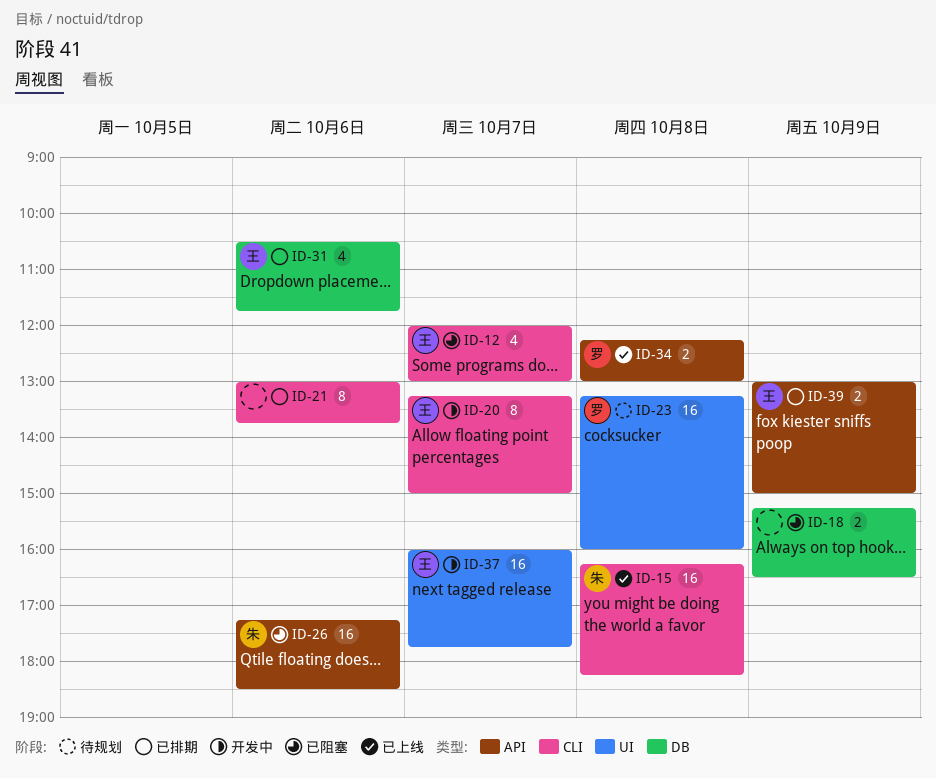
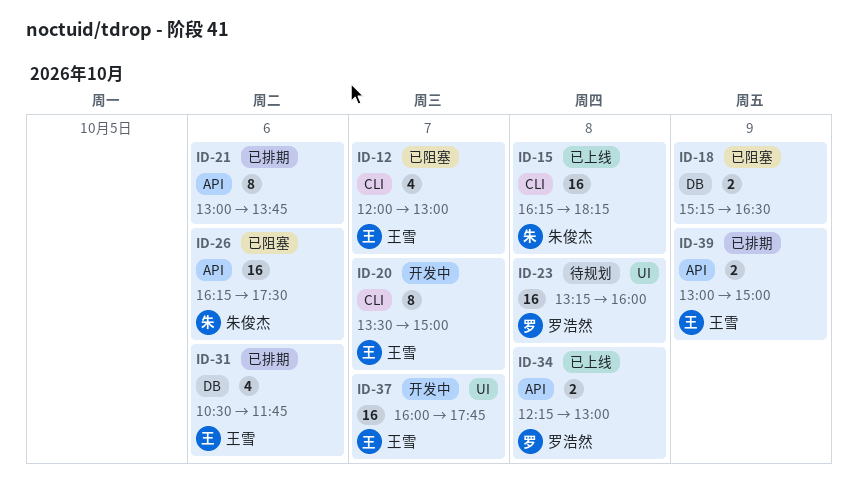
ID-20, begins: 13:15 -> 13:30
ID-21, label: CLI -> API
ID-26, begins: 17:15 -> 16:15
ID-26, ends: 18:30 -> 17:30

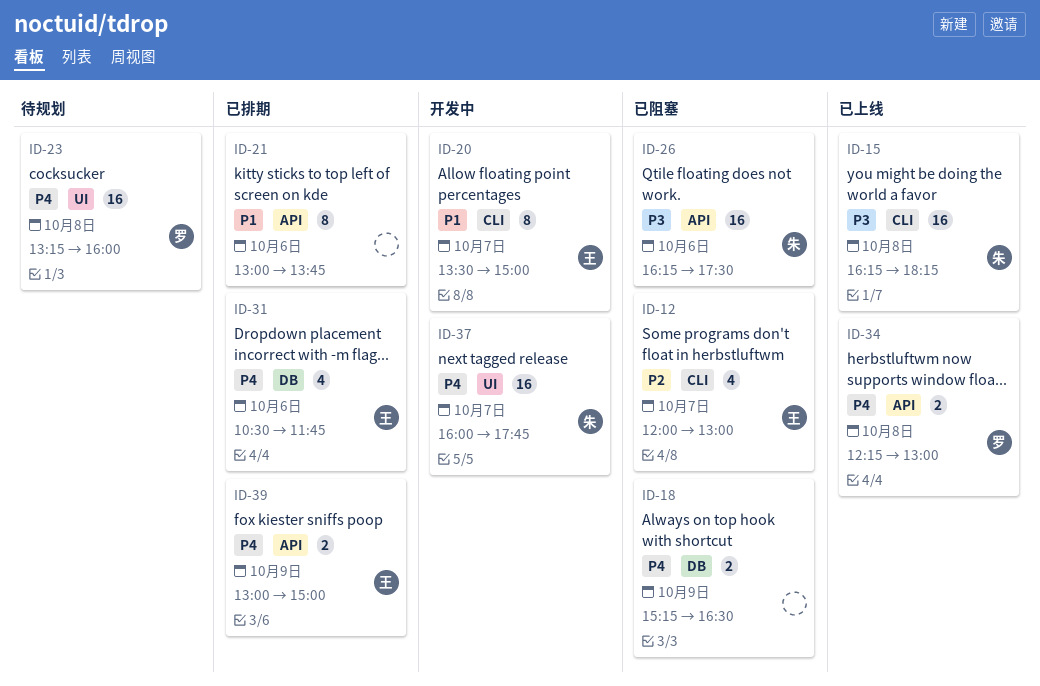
ID-37, owner: 王雪 -> 朱俊杰

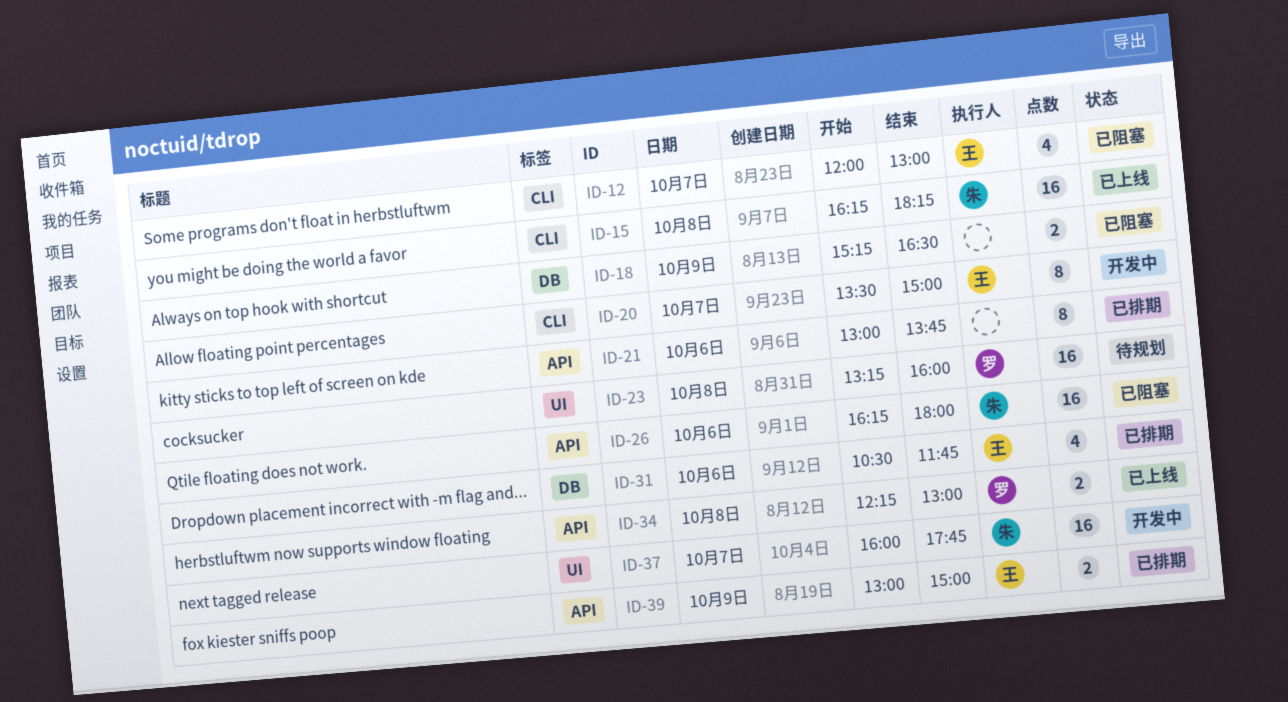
ID-26, ends: 17:30 -> 18:00

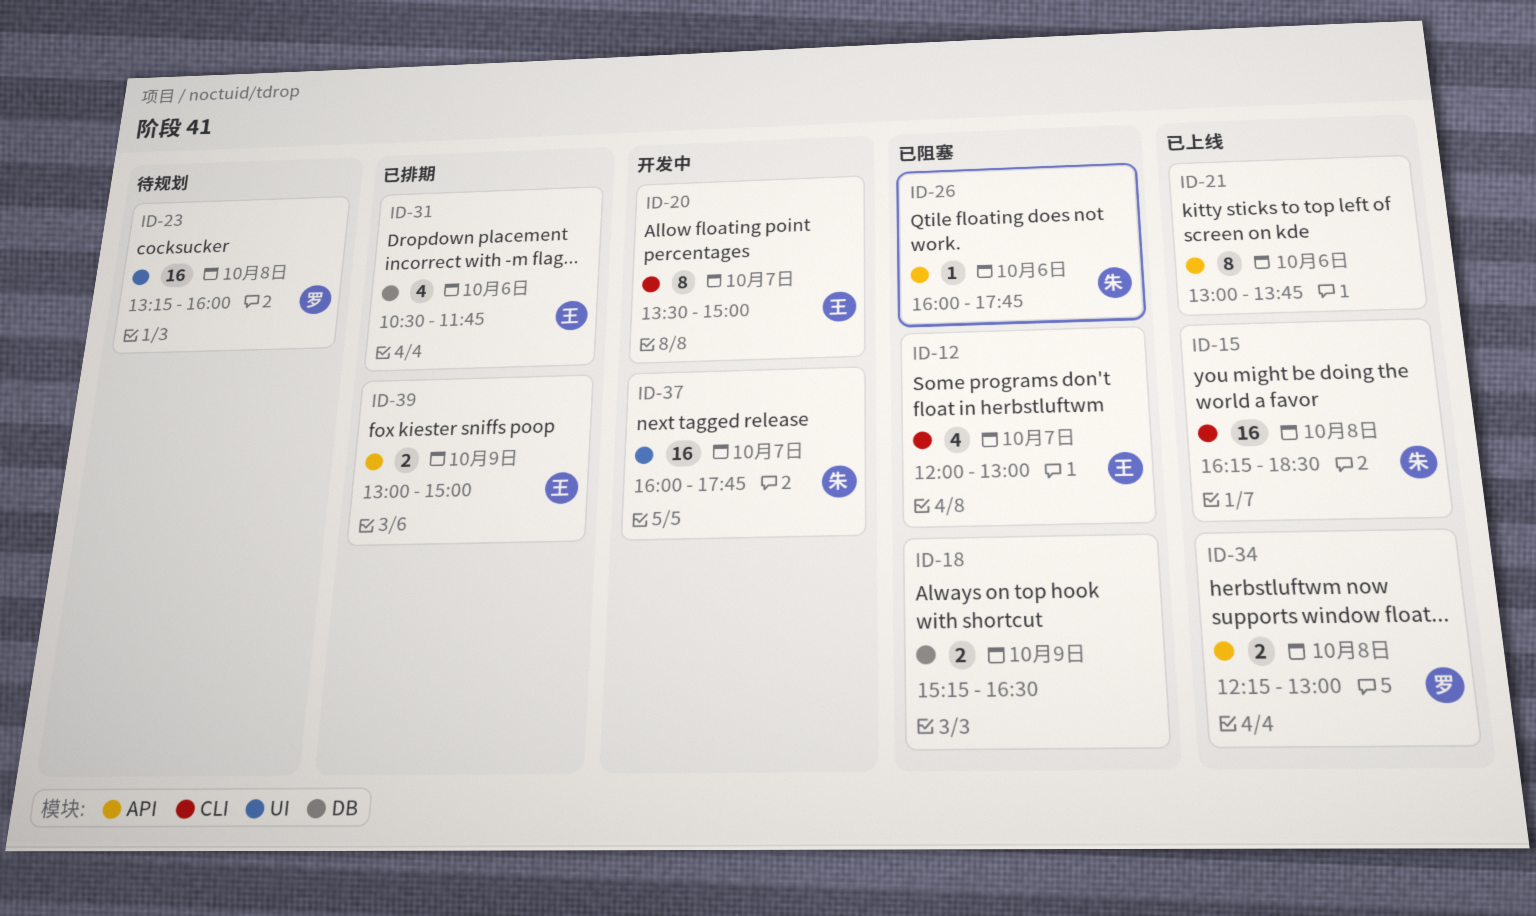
ID-15, ends: 18:15 -> 18:30
ID-21, status: 已排期 -> 已上线
ID-26, estimate: 16 -> 1
ID-26, begins: 16:15 -> 16:00
ID-26, ends: 18:00 -> 17:45

